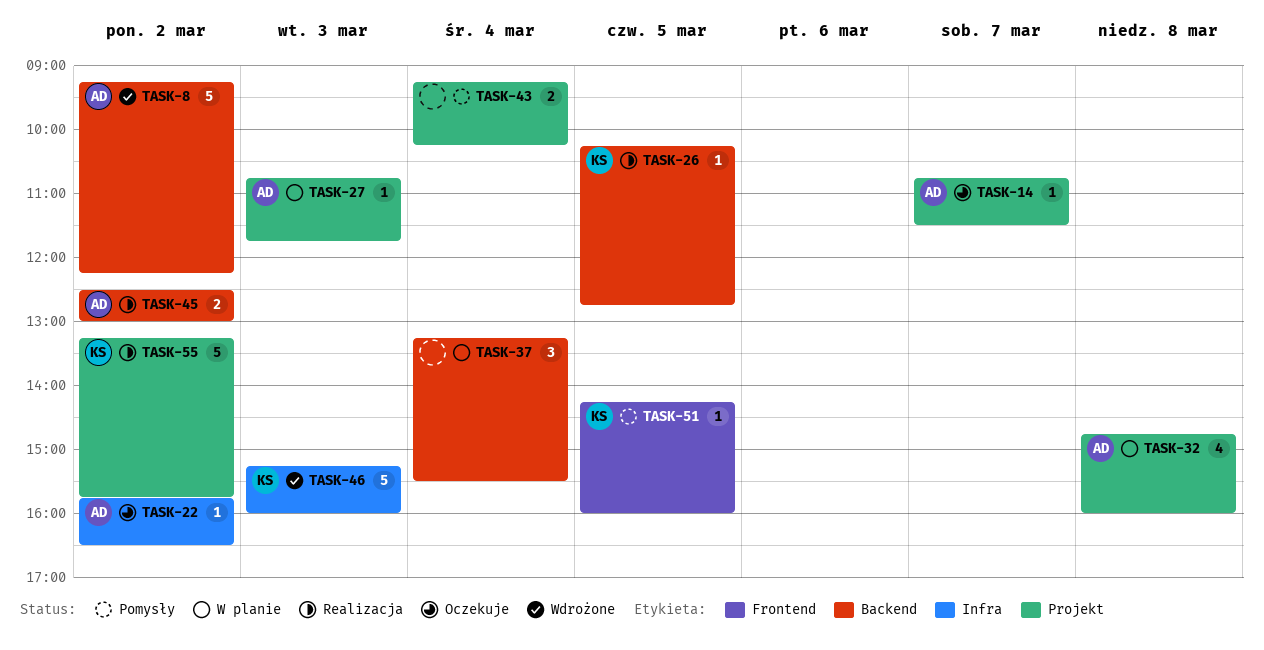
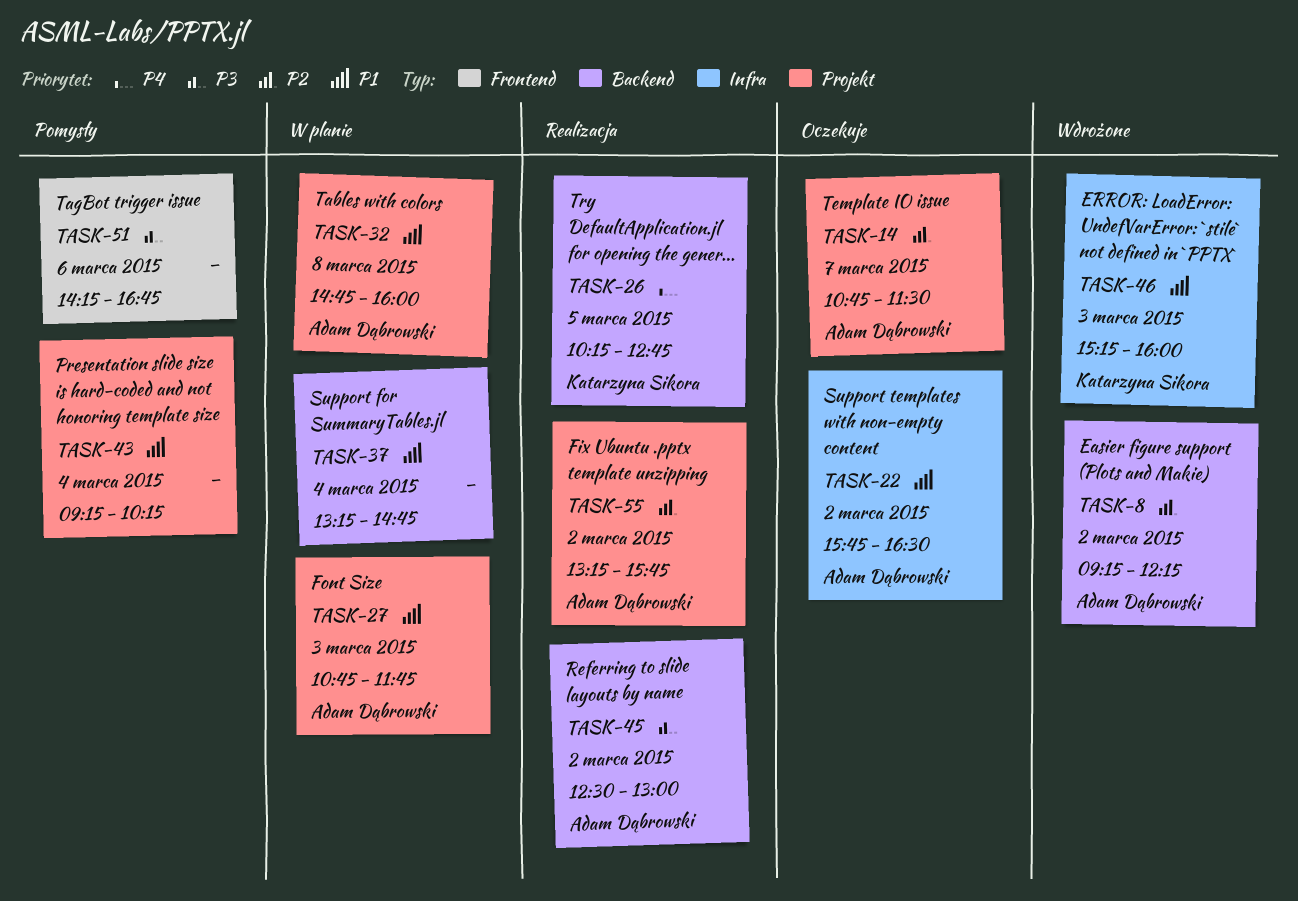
TASK-37, ends: 15:30 -> 14:45
TASK-51, owner: Katarzyna Sikora -> none
TASK-51, day: Mar 5 -> Mar 6
TASK-51, ends: 16:00 -> 16:45
TASK-55, owner: Katarzyna Sikora -> Adam Dąbrowski

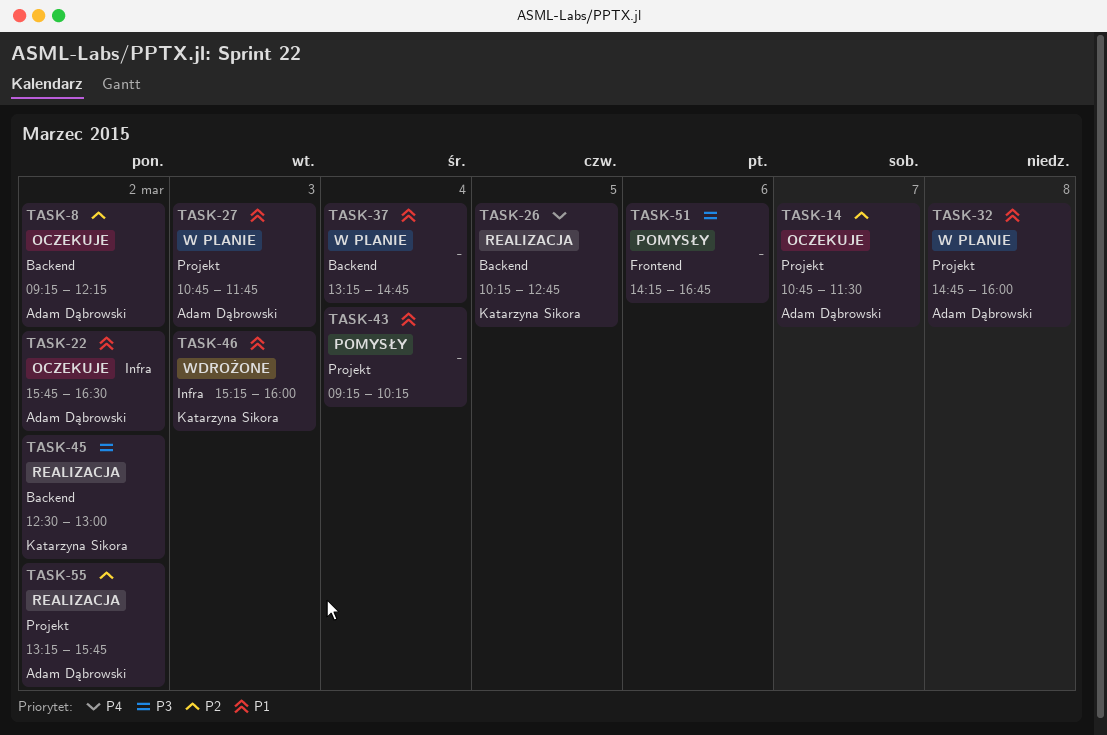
TASK-8, status: Wdrożone -> Oczekuje
TASK-45, owner: Adam Dąbrowski -> Katarzyna Sikora

